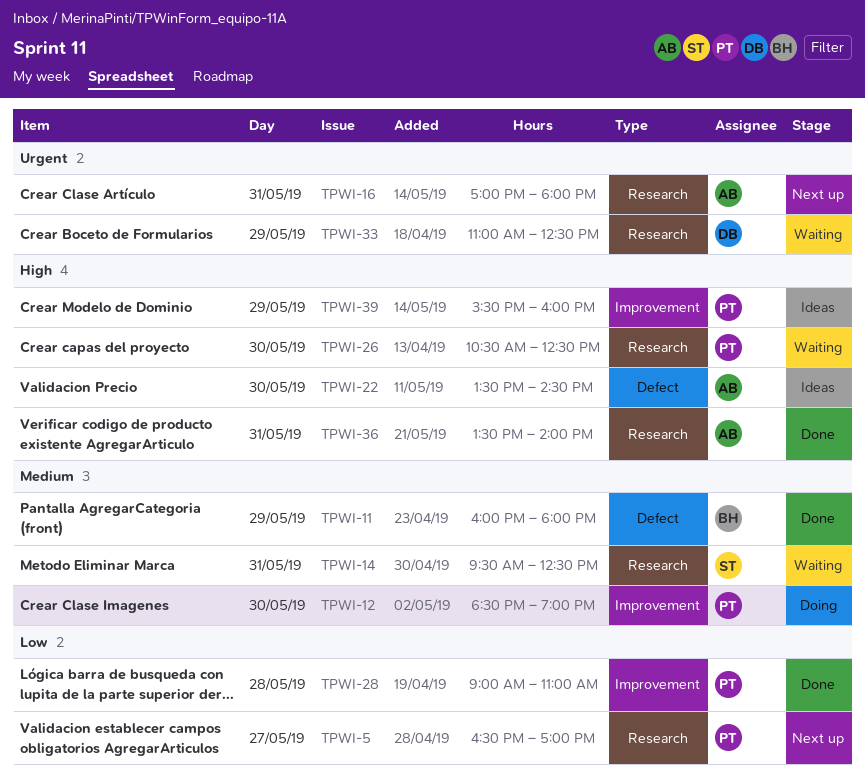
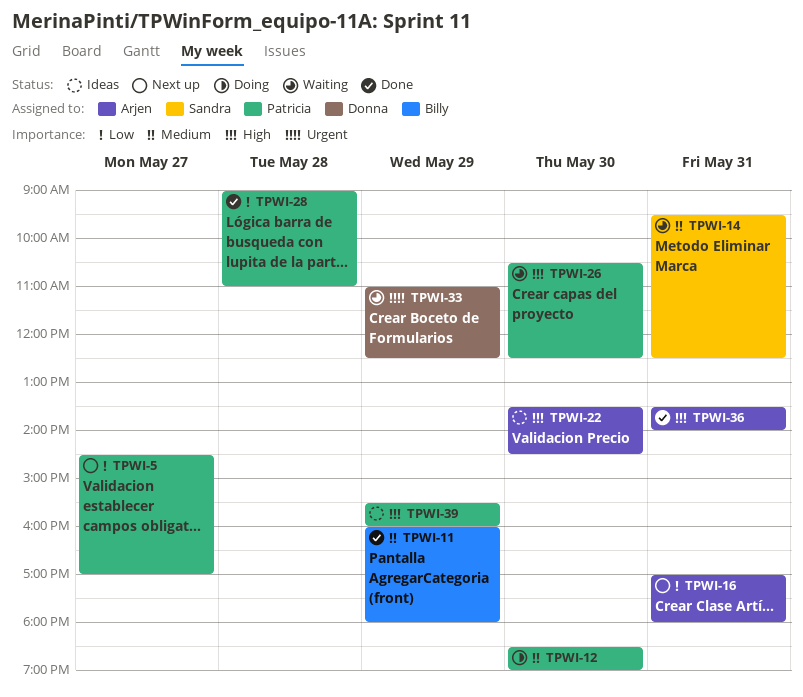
TPWI-5, begins: 16:30 -> 14:30
TPWI-16, priority: Urgent -> Low

